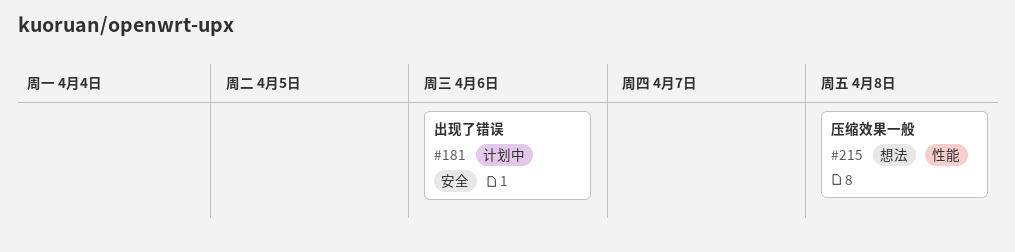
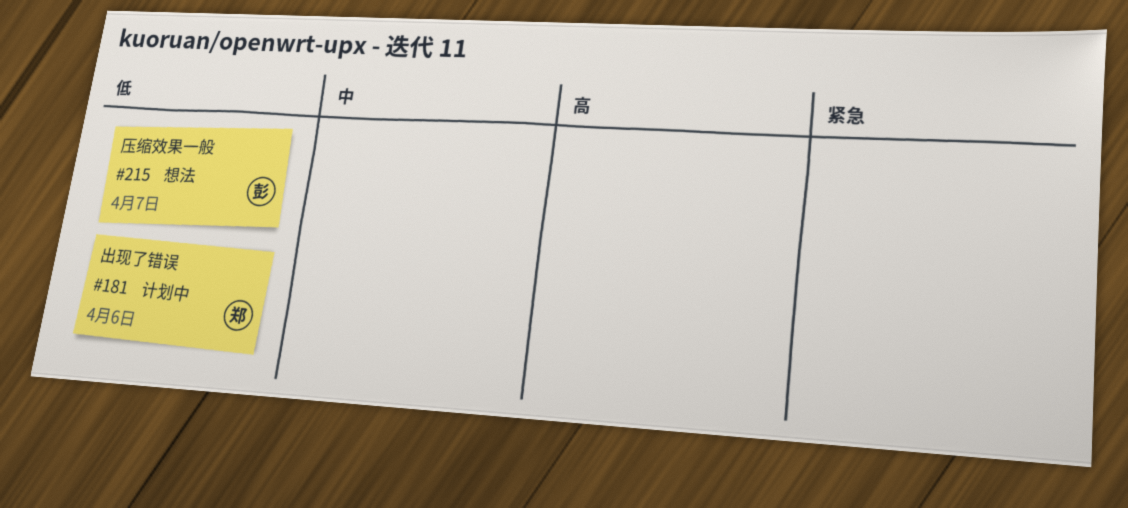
#215, due: Apr 8 -> Apr 7

